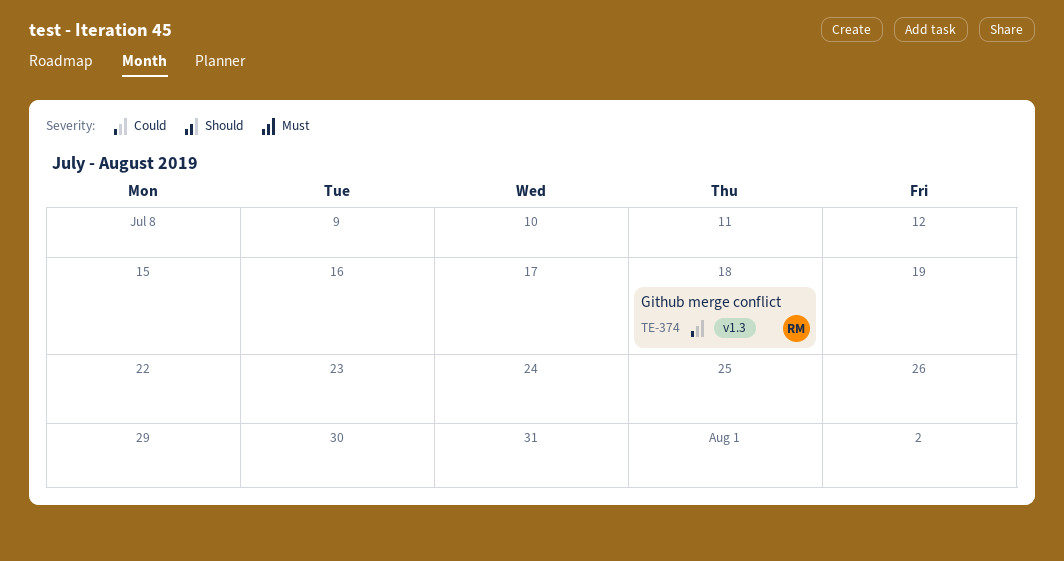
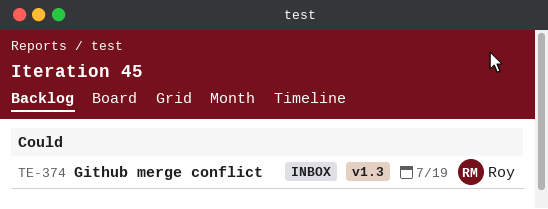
TE-374, due: Jul 18 -> Jul 19

